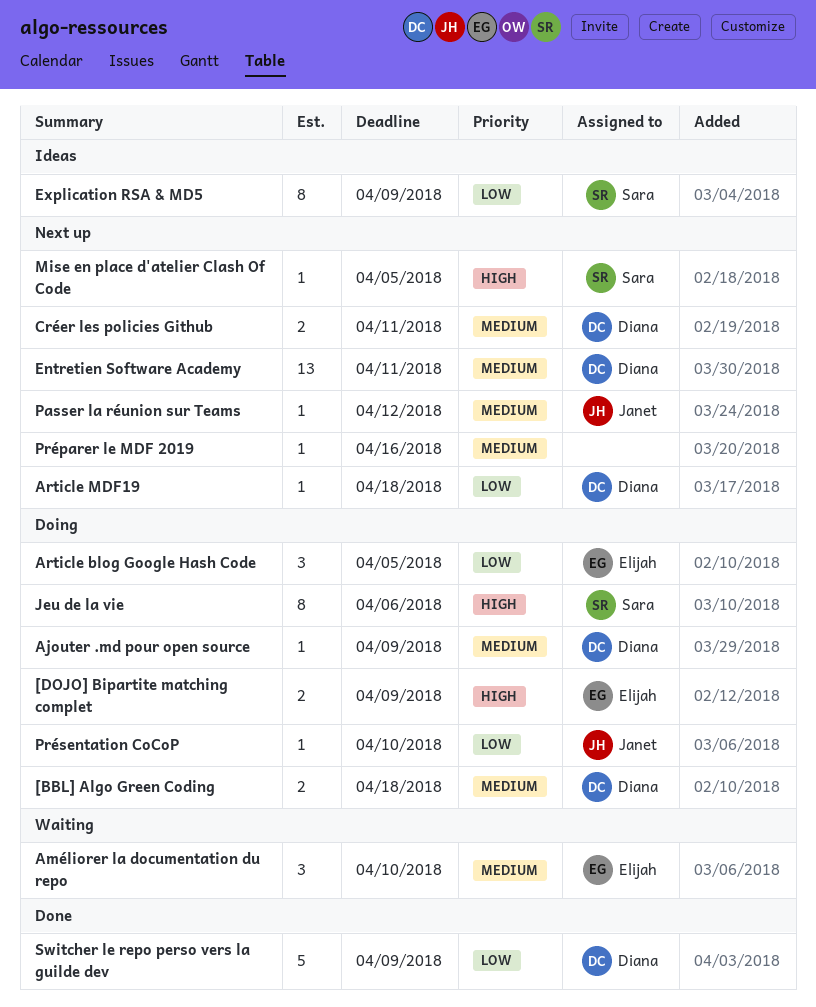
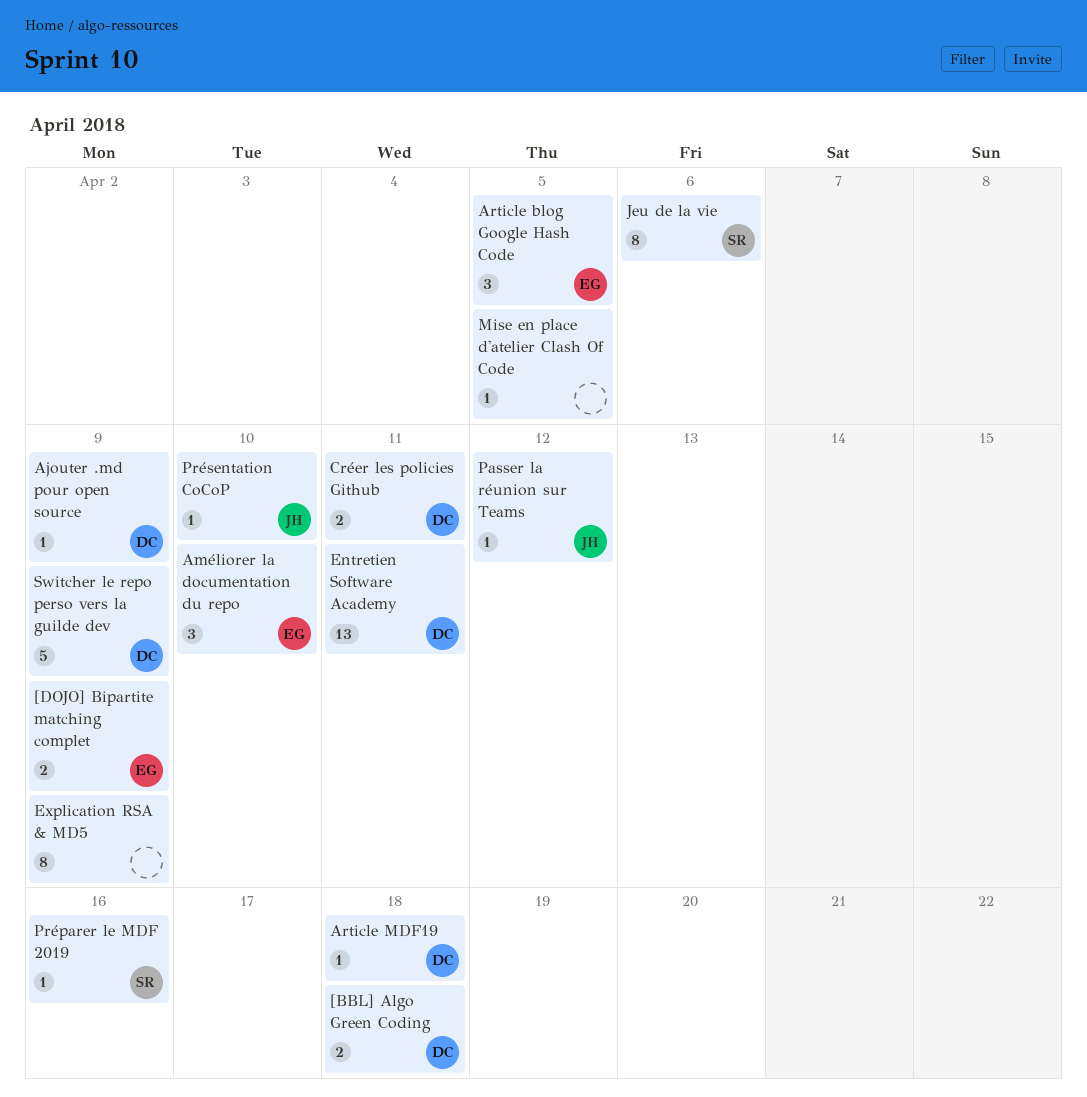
Explication RSA & MD5, owner: Sara -> none
Mise en place d'atelier Clash Of Code, owner: Sara -> none
Préparer le MDF 2019, owner: none -> Sara

